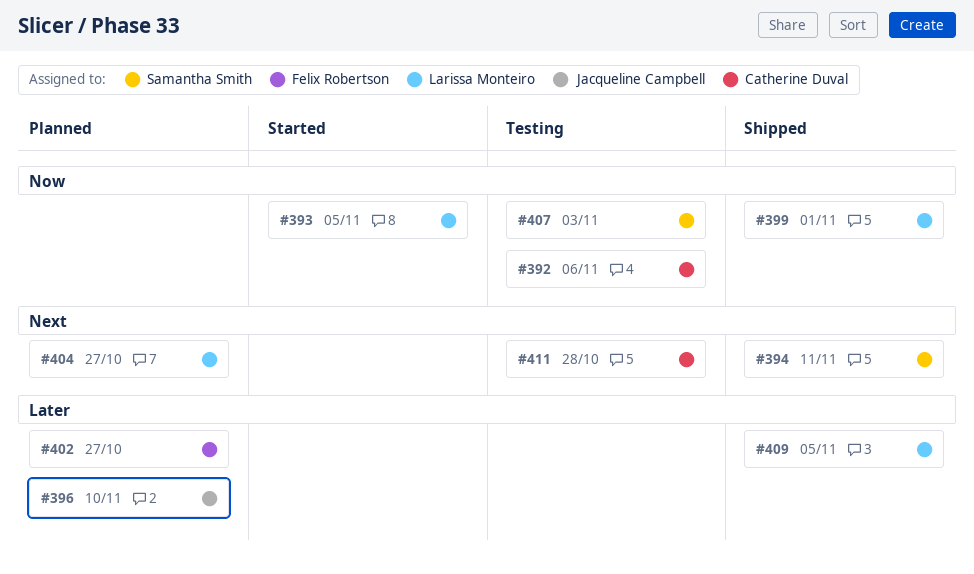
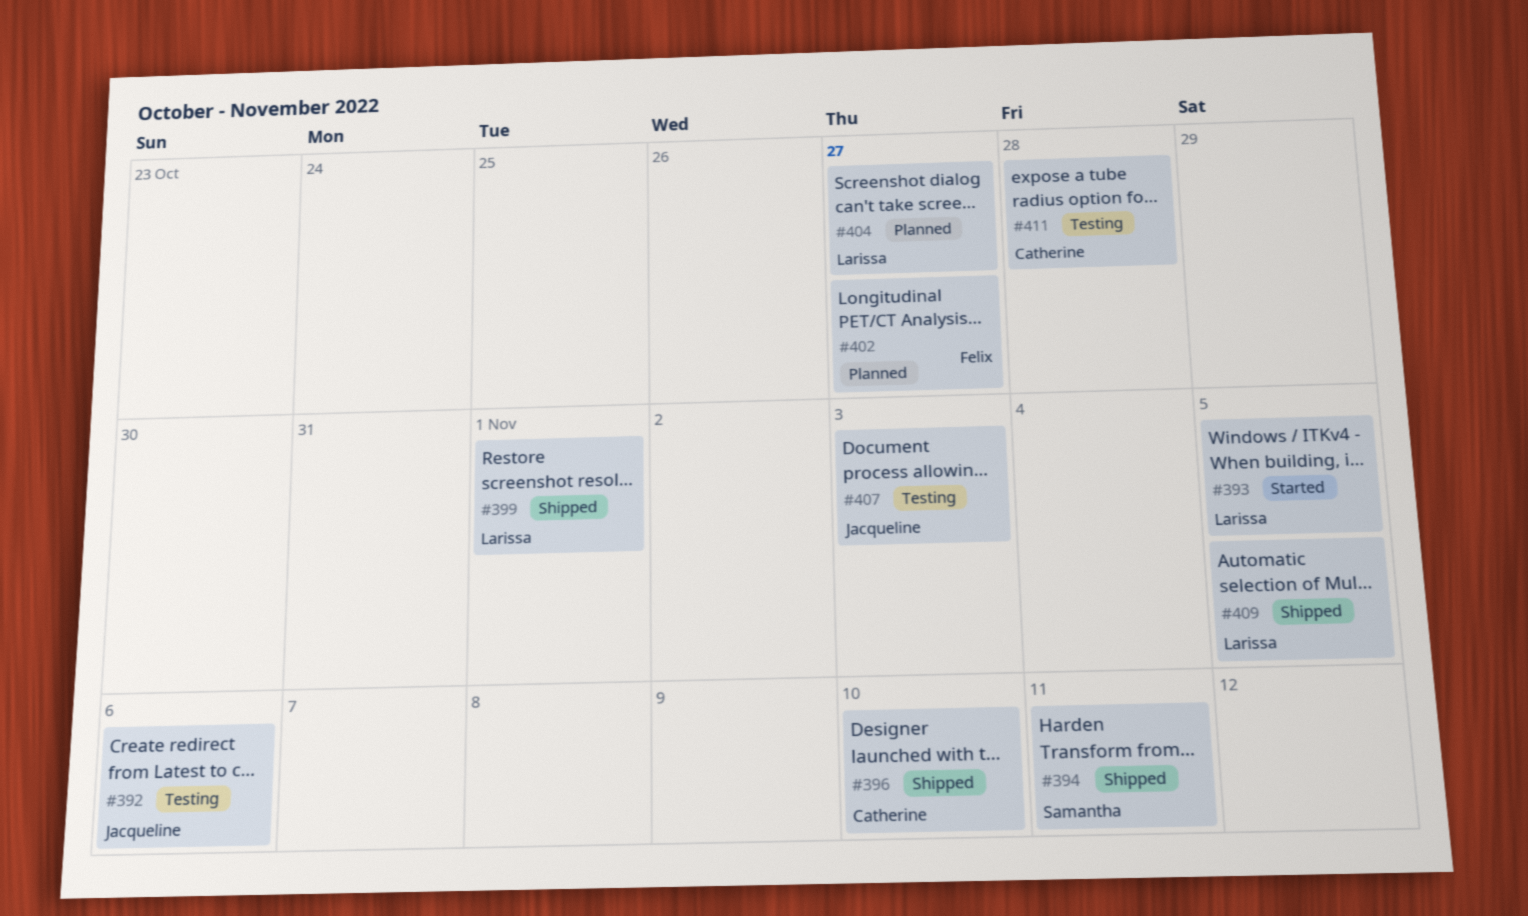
#392, owner: Catherine Duval -> Jacqueline Campbell
#396, status: Planned -> Shipped
#396, owner: Jacqueline Campbell -> Catherine Duval
#407, owner: Samantha Smith -> Jacqueline Campbell

